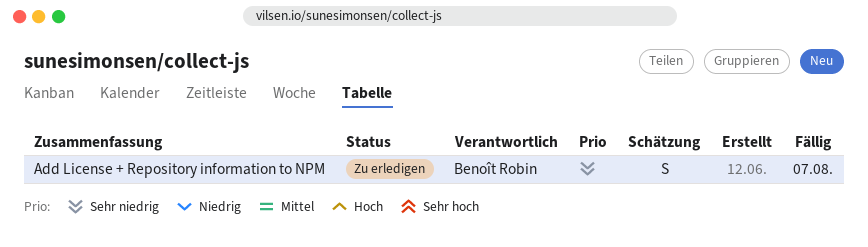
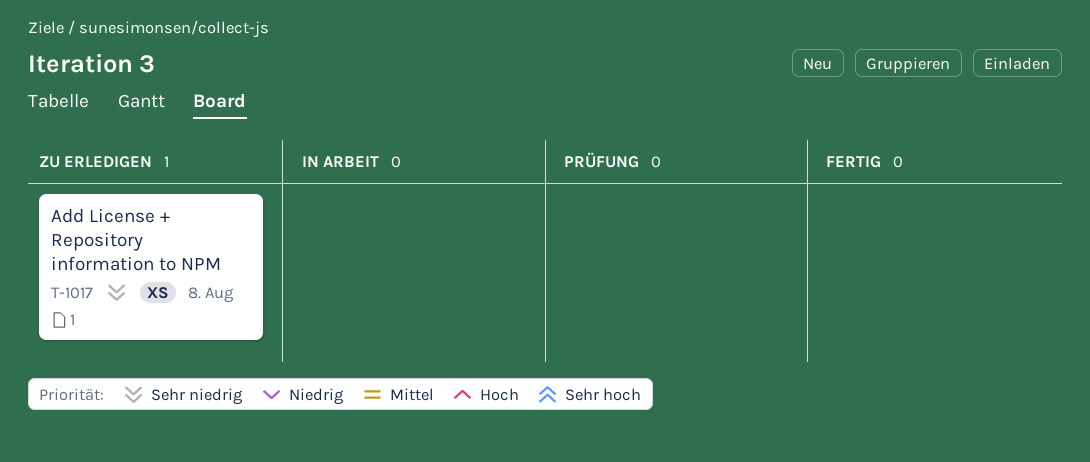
Add License + Repository information to NPM, estimate: S -> XS
Add License + Repository information to NPM, due: Aug 7 -> Aug 8

